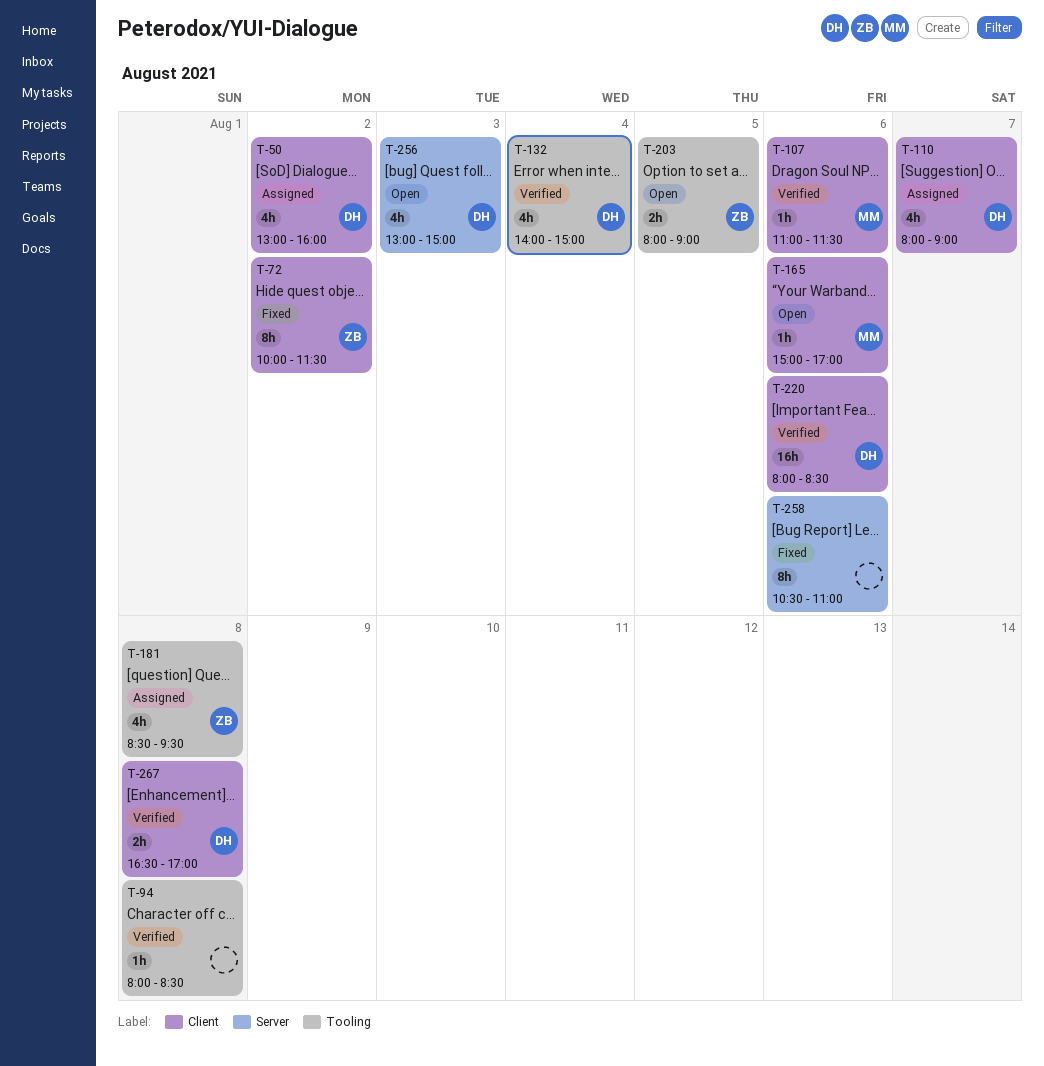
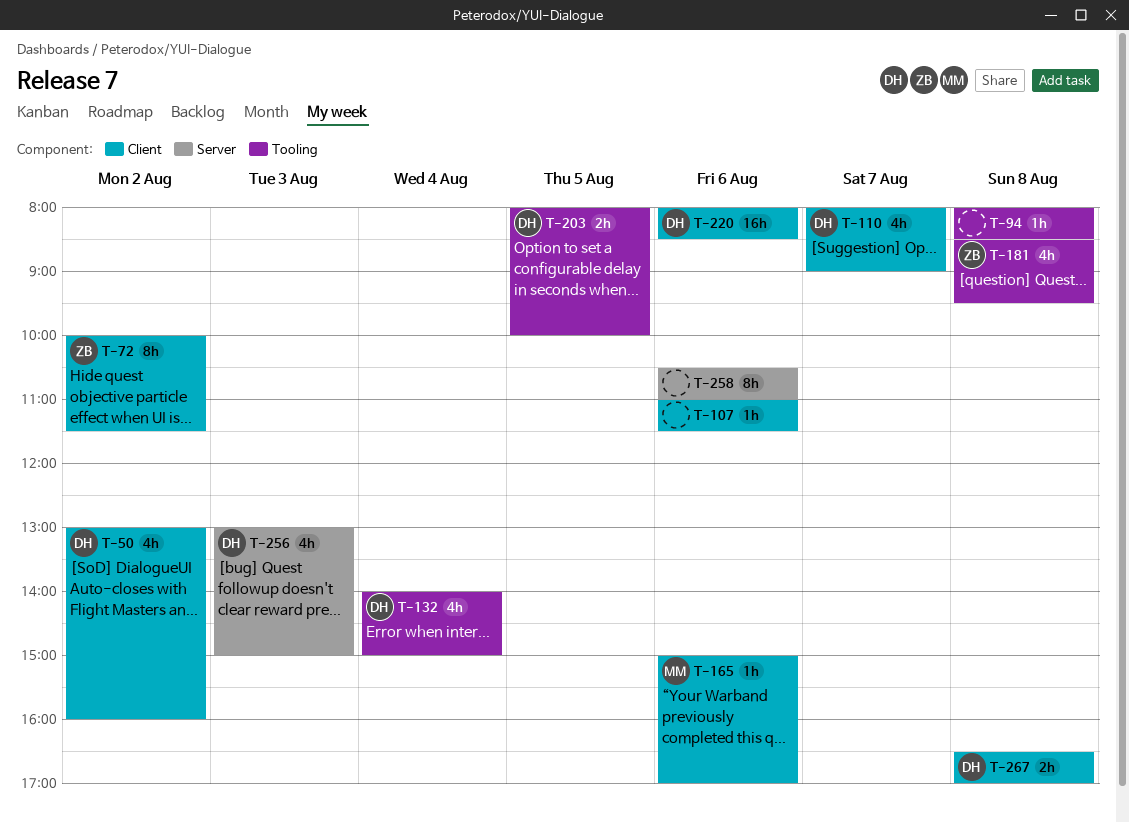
T-107, owner: MM -> none
T-203, owner: ZB -> DH
T-203, ends: 09:00 -> 10:00

